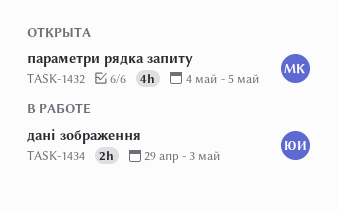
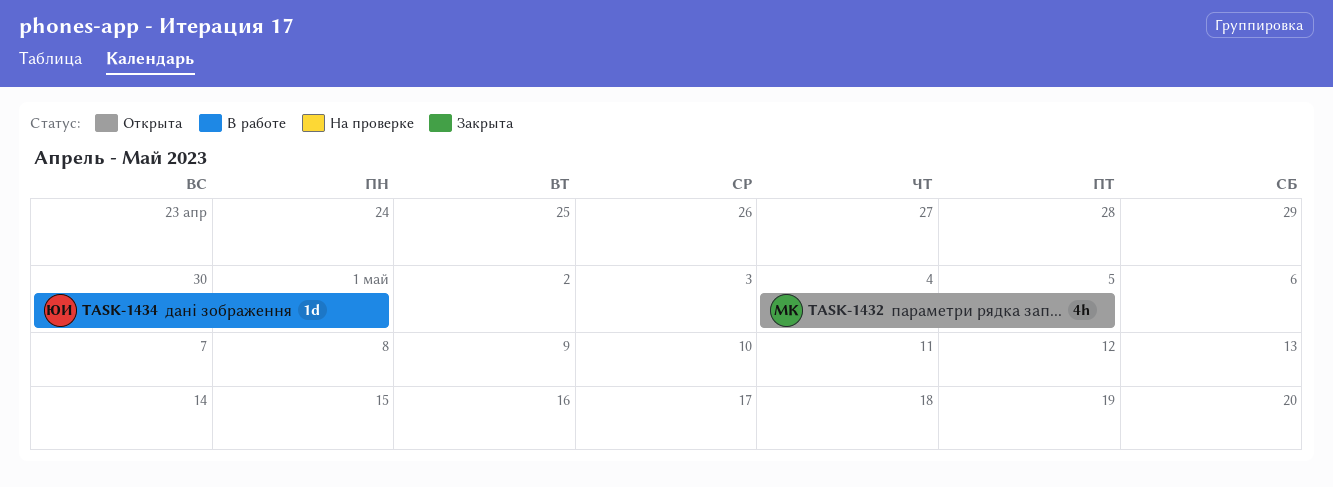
TASK-1434, estimate: 2h -> 1d
TASK-1434, start: Apr 29 -> Apr 30
TASK-1434, due: May 3 -> May 1

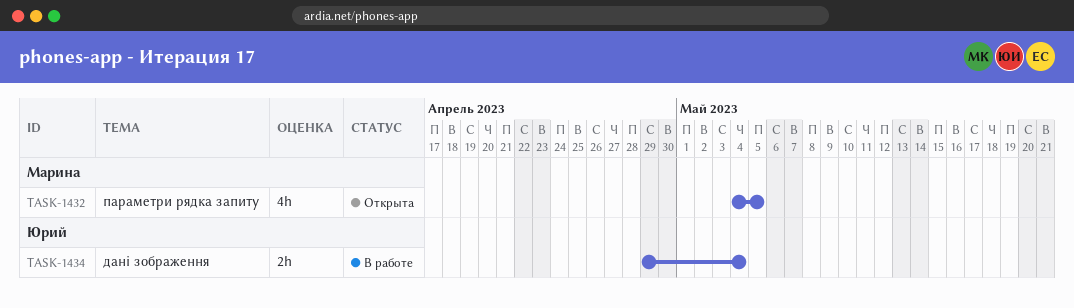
TASK-1434, estimate: 1d -> 2h
TASK-1434, start: Apr 30 -> Apr 29
TASK-1434, due: May 1 -> May 4

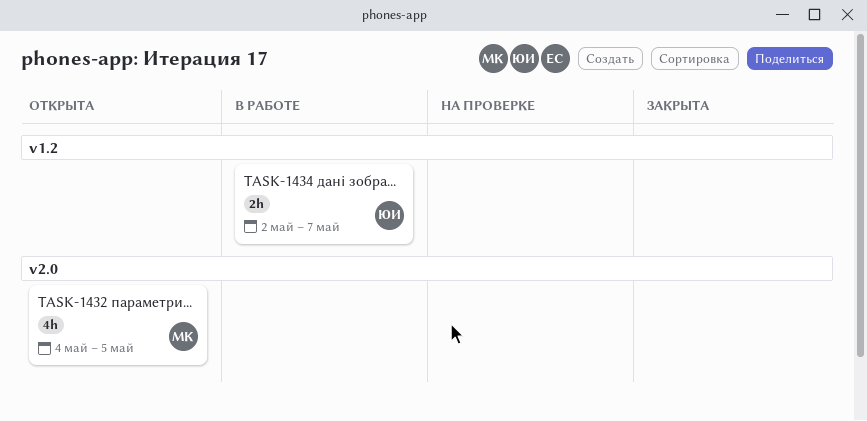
TASK-1434, start: Apr 29 -> May 2
TASK-1434, due: May 4 -> May 7

